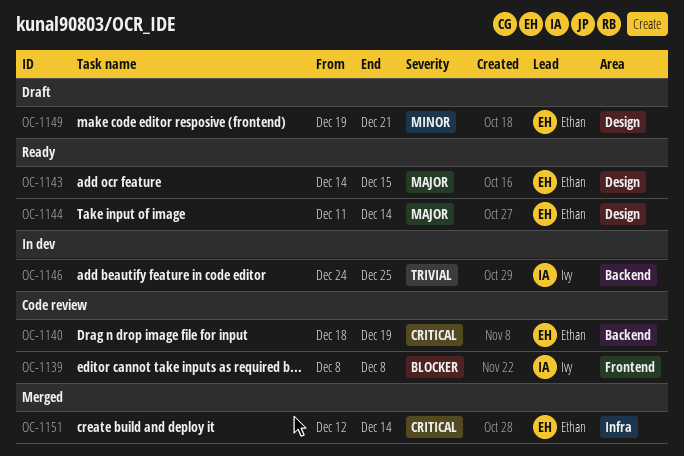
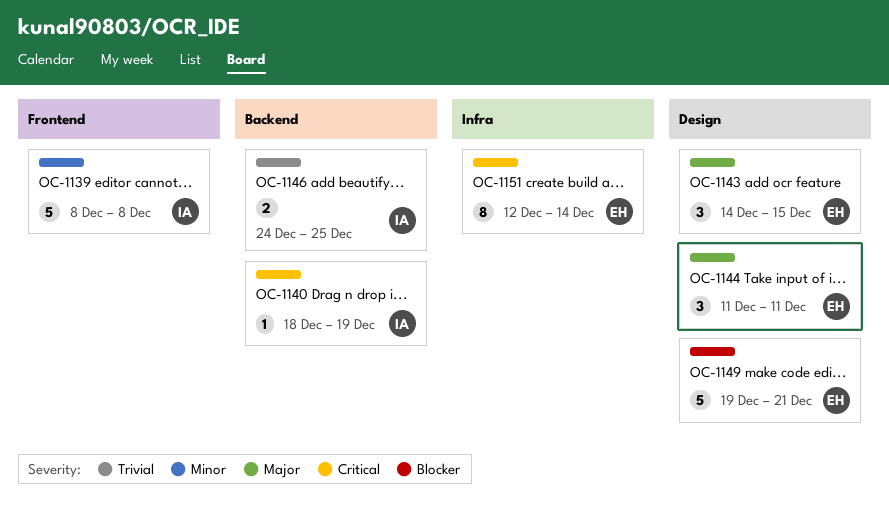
OC-1139, priority: Blocker -> Minor
OC-1140, owner: Ethan -> Ivy
OC-1144, due: Dec 14 -> Dec 11
OC-1149, priority: Minor -> Blocker

